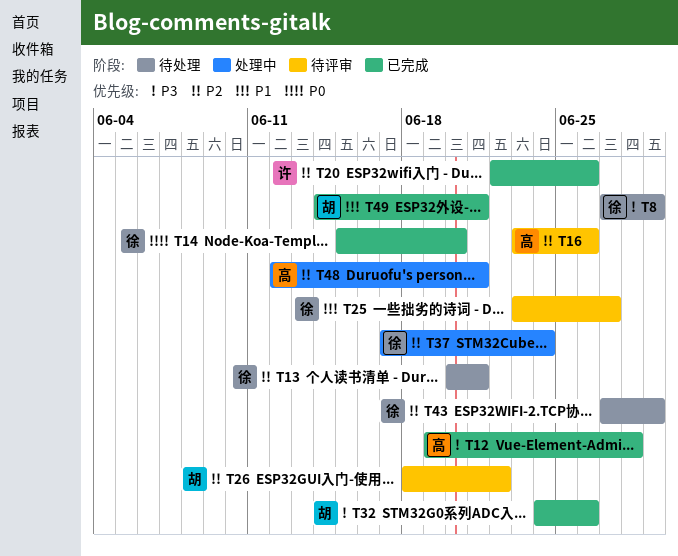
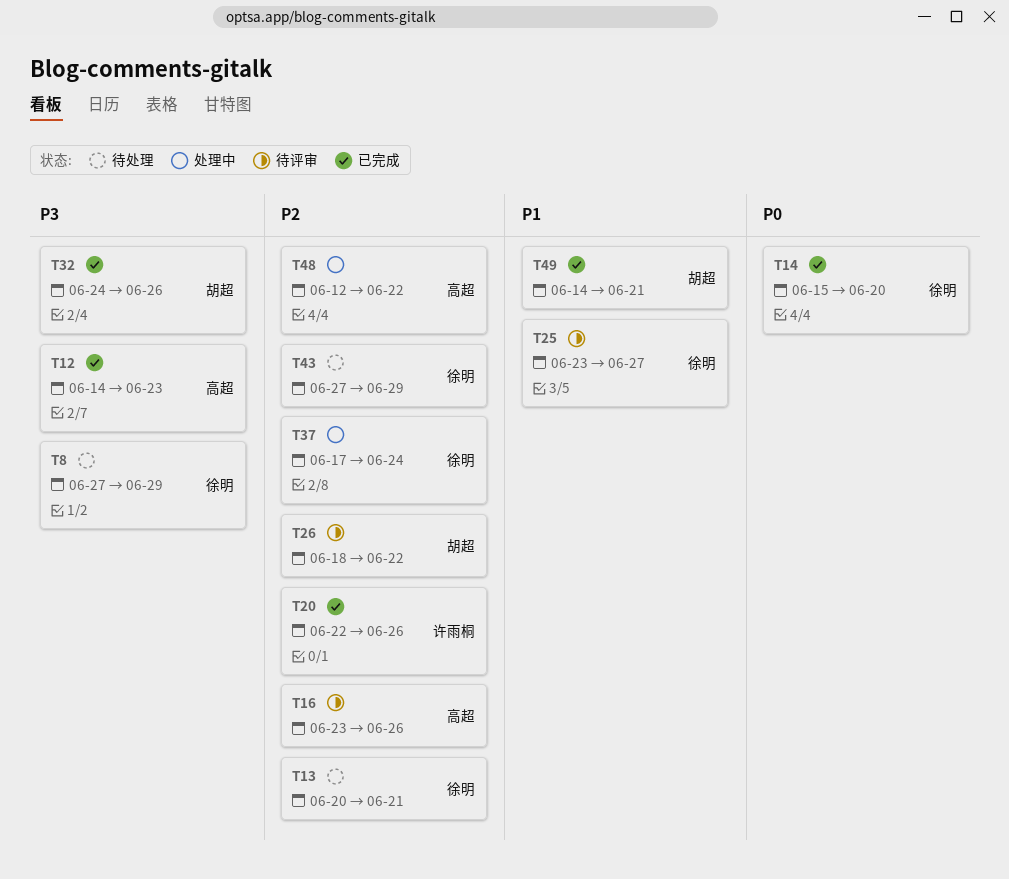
T12, start: Jun 19 -> Jun 14
T12, due: Jun 28 -> Jun 23
T48, due: Jun 21 -> Jun 22

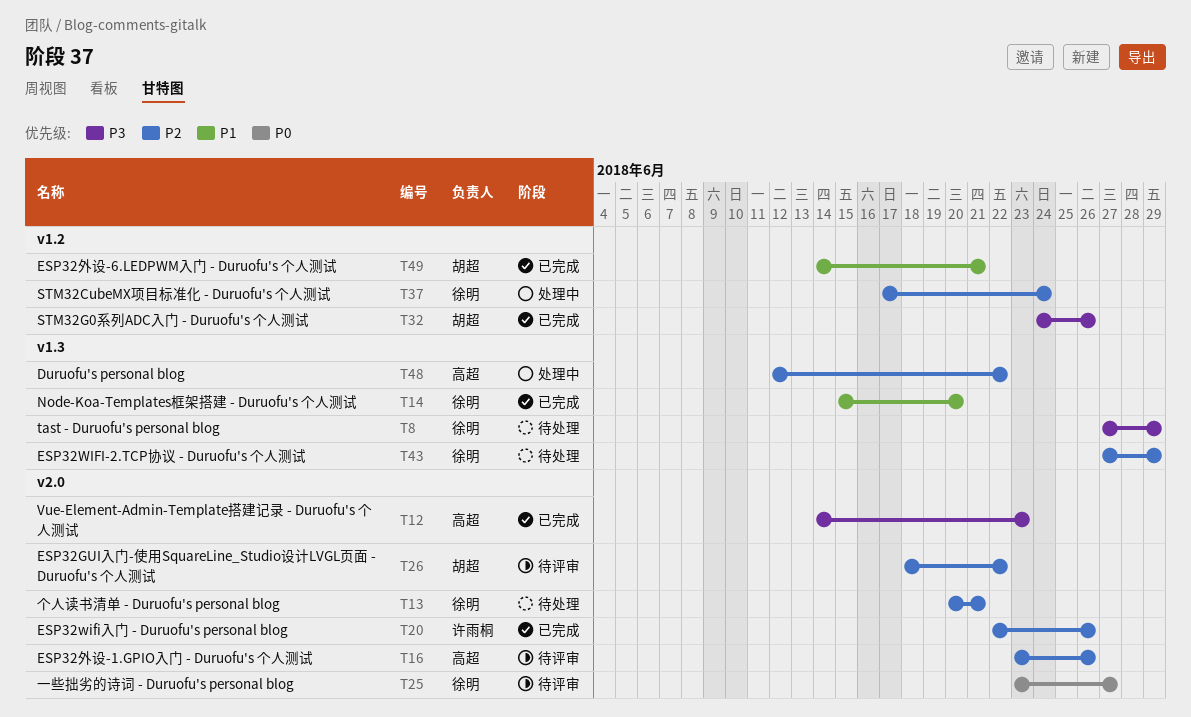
T14, priority: P0 -> P1
T25, priority: P1 -> P0

